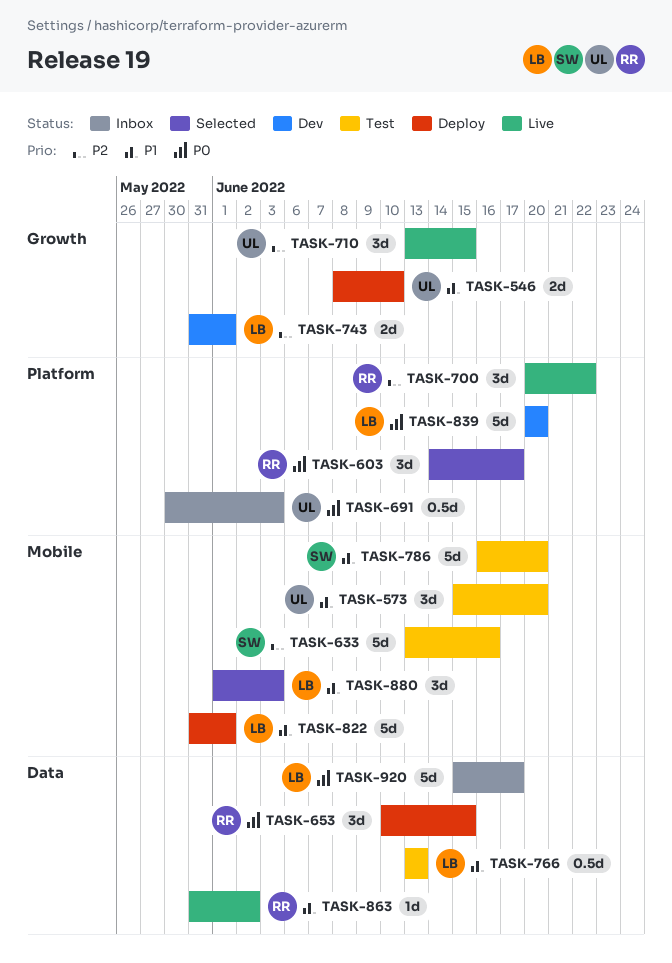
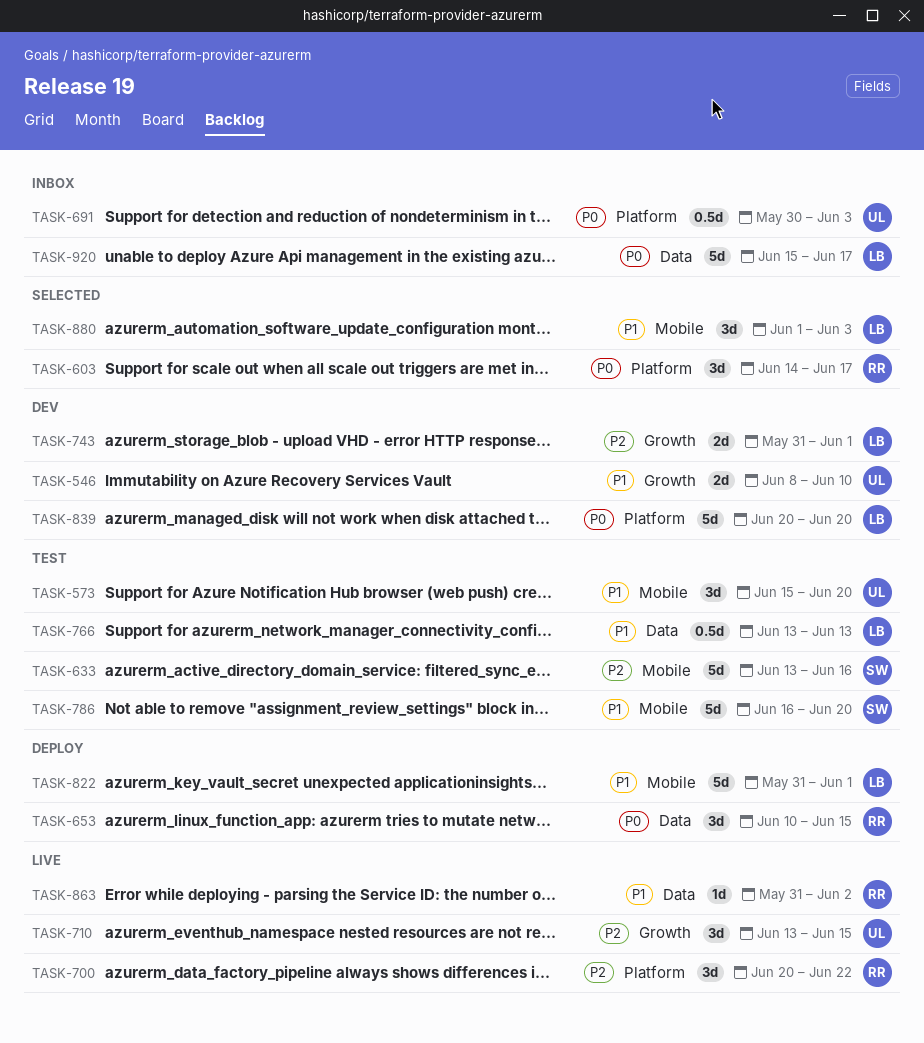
TASK-546, status: Deploy -> Dev

